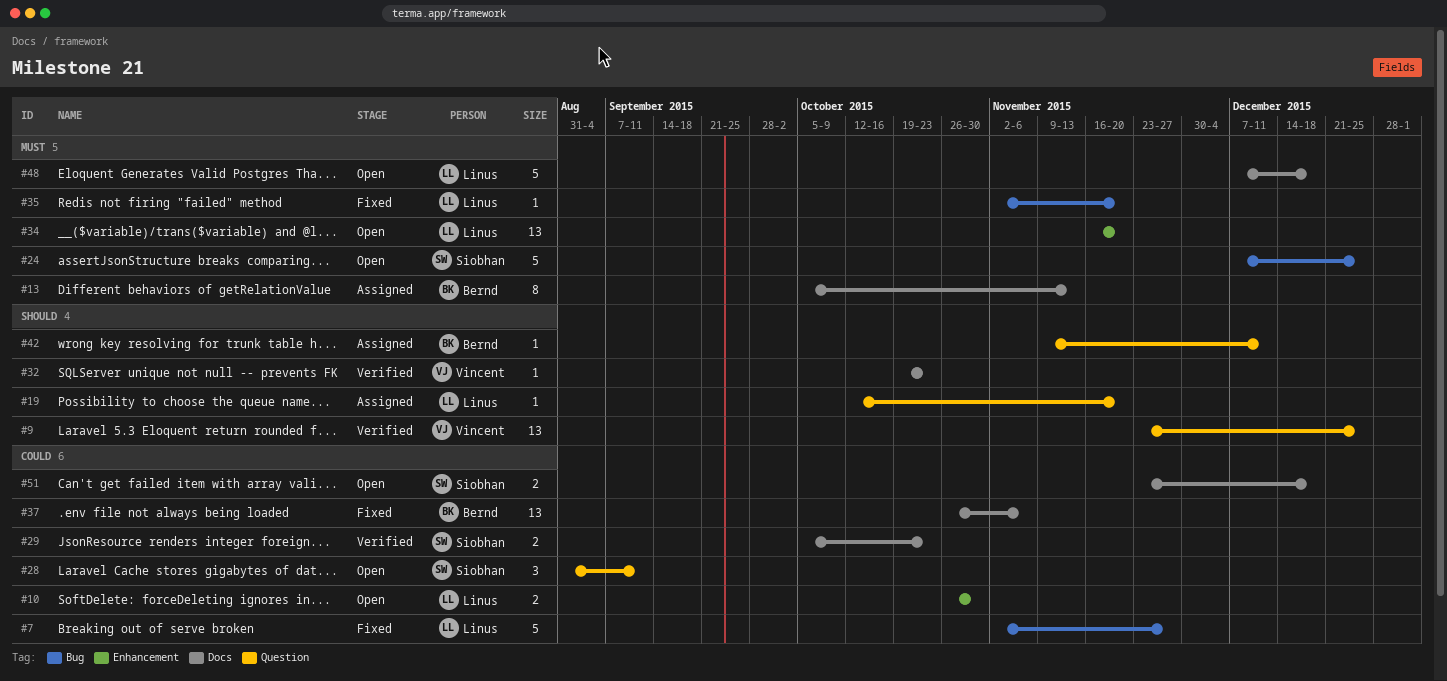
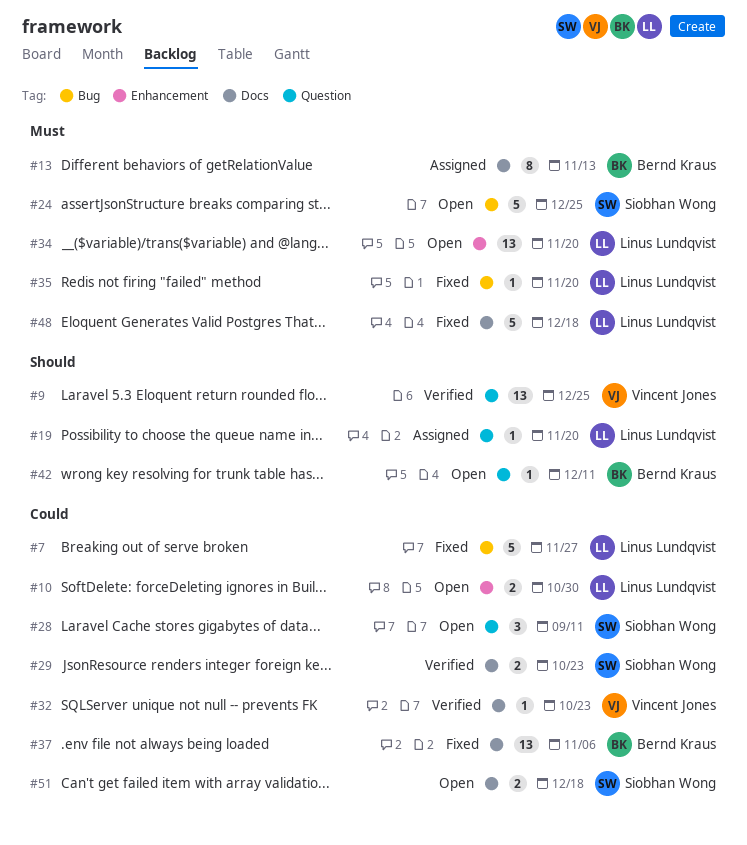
#32, priority: Should -> Could
#42, status: Assigned -> Open
#48, status: Open -> Fixed

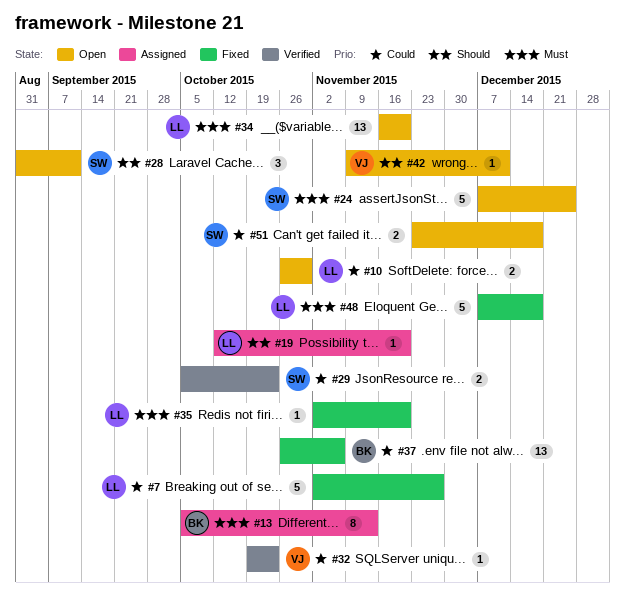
#9: present -> none
#28, priority: Could -> Should
#42, owner: Bernd Kraus -> Vincent Jones

